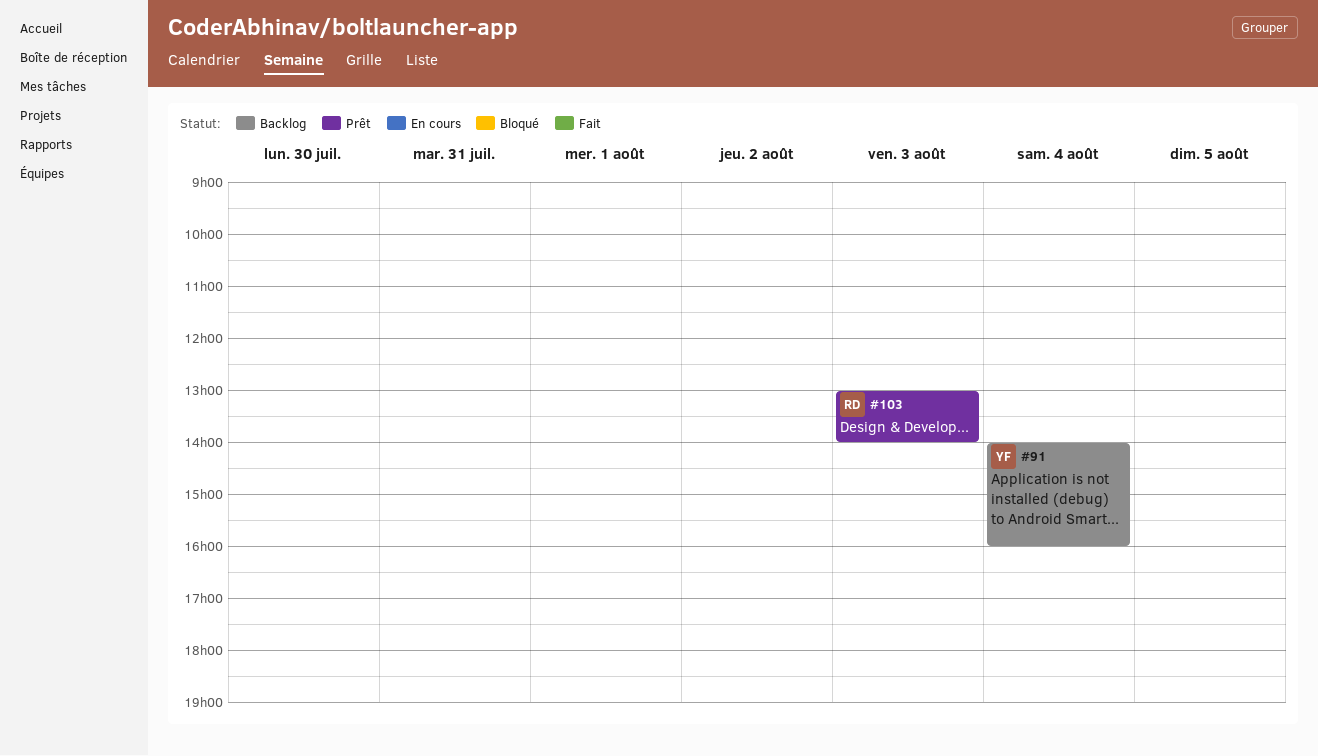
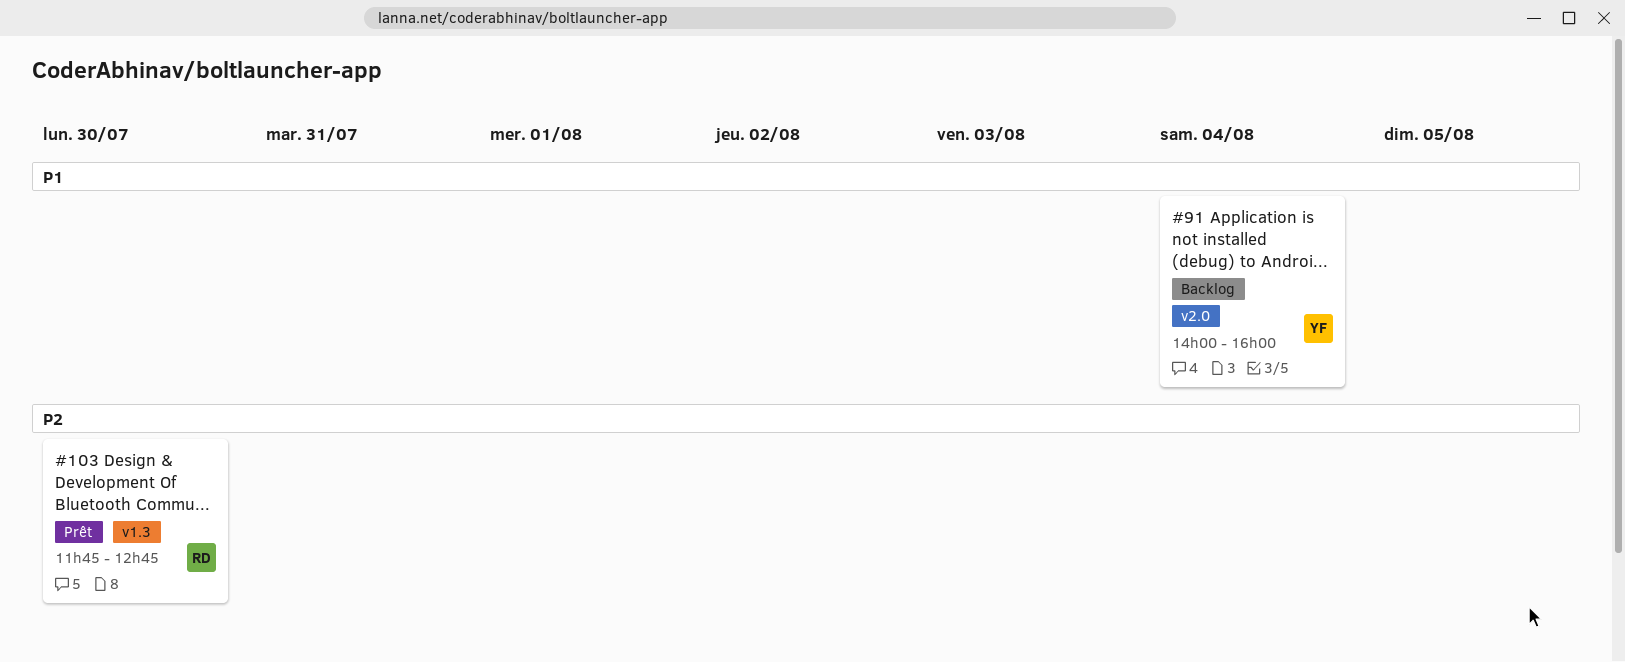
#103, day: Aug 3 -> Jul 30
#103, begins: 13:00 -> 11:45
#103, ends: 14:00 -> 12:45

